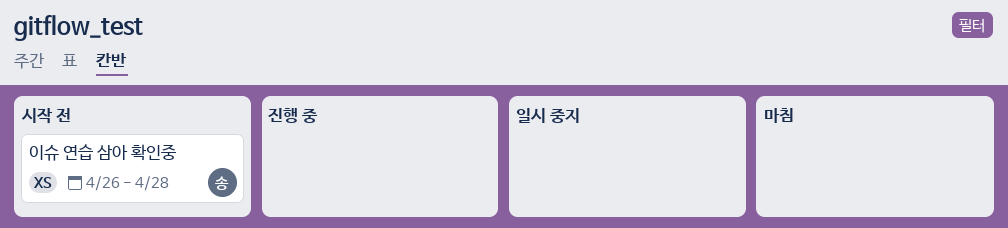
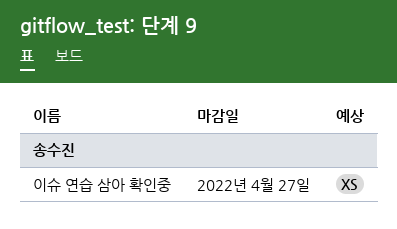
이슈 연습 삼아 확인중, due: Apr 28 -> Apr 27

